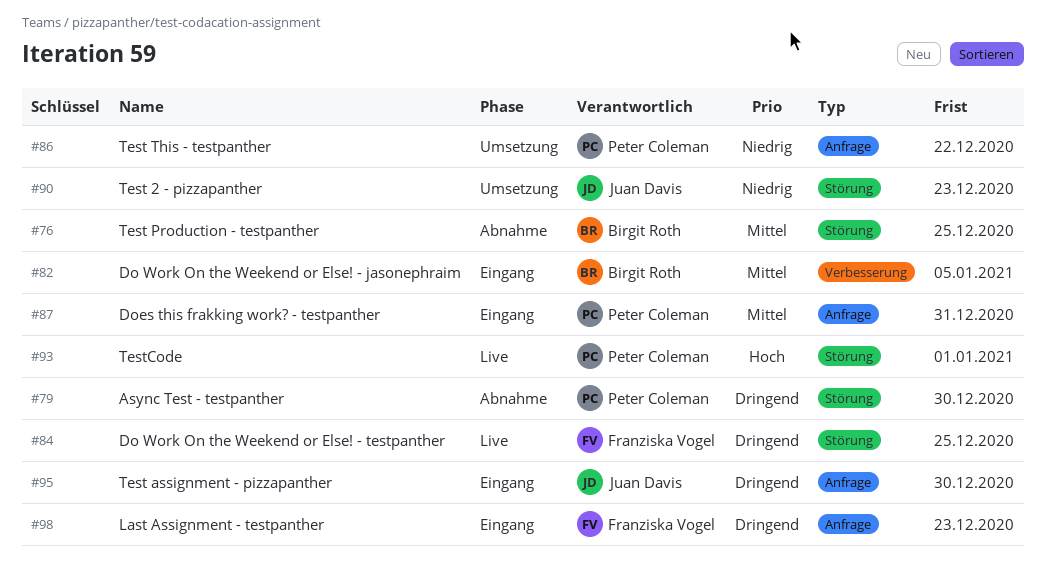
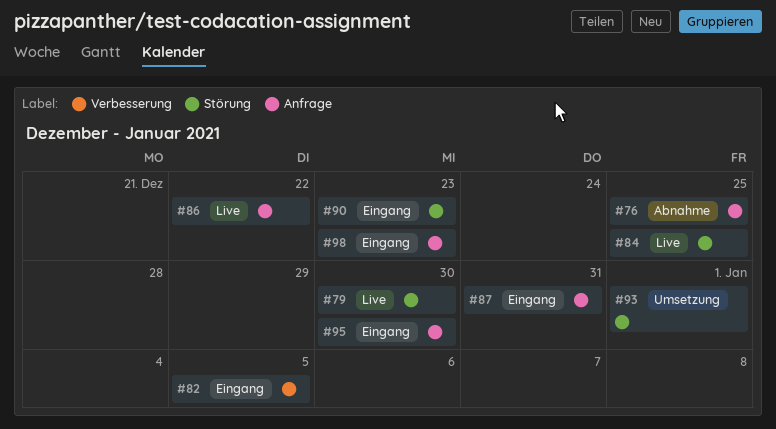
#76, label: Störung -> Anfrage
#79, status: Abnahme -> Live
#86, status: Umsetzung -> Live
#90, status: Umsetzung -> Eingang
#93, status: Live -> Umsetzung

